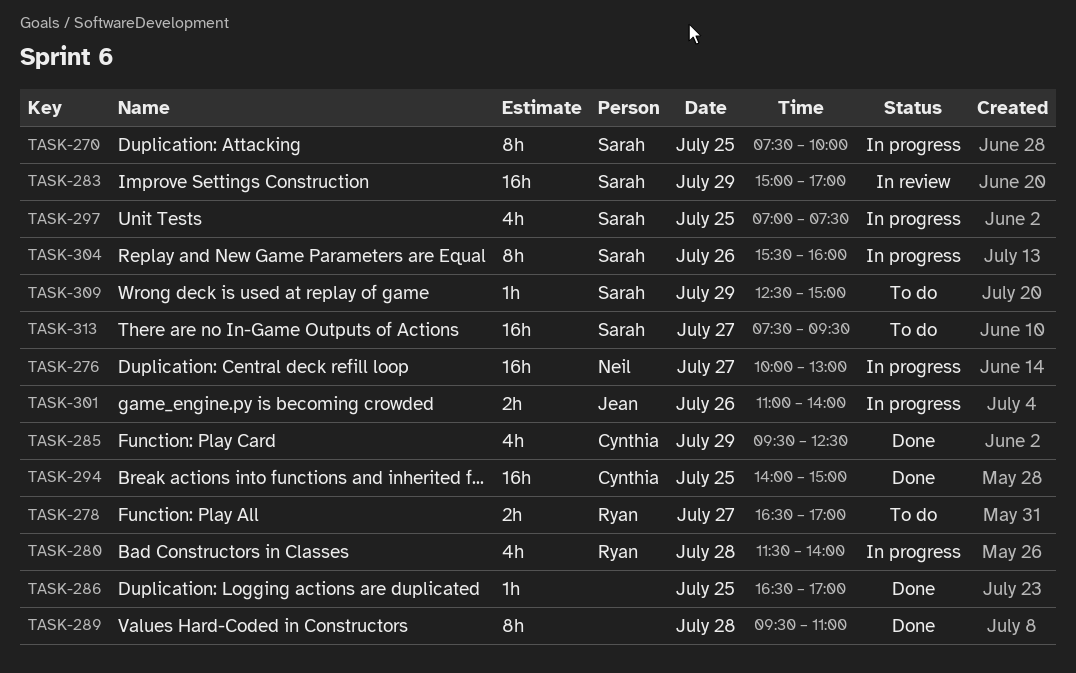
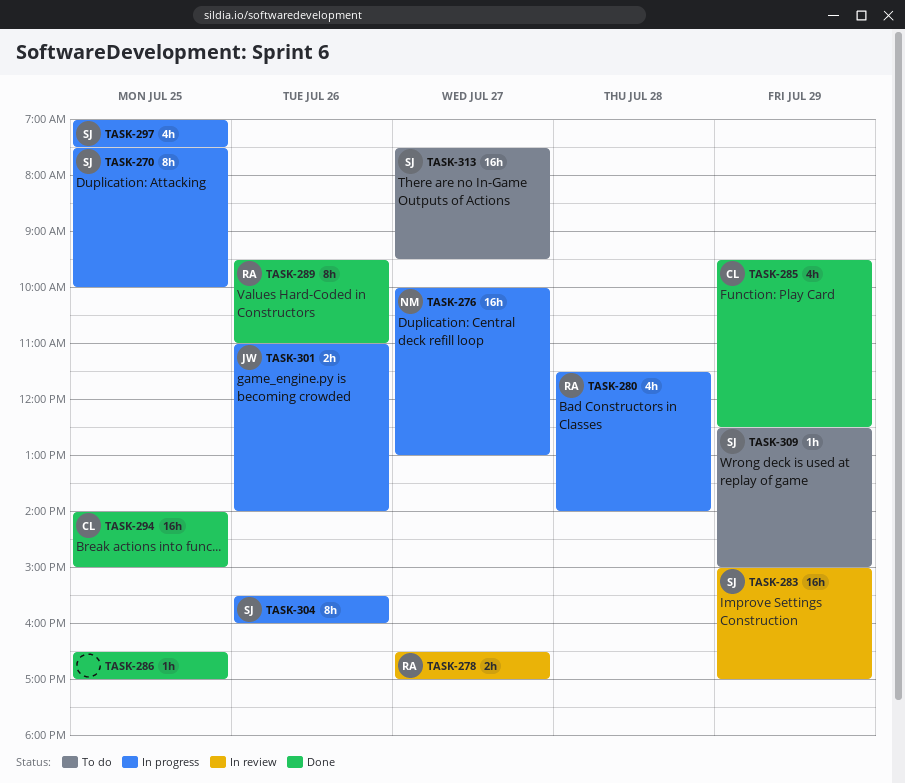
TASK-278, status: To do -> In review
TASK-289, owner: none -> Ryan
TASK-289, day: Jul 28 -> Jul 26

